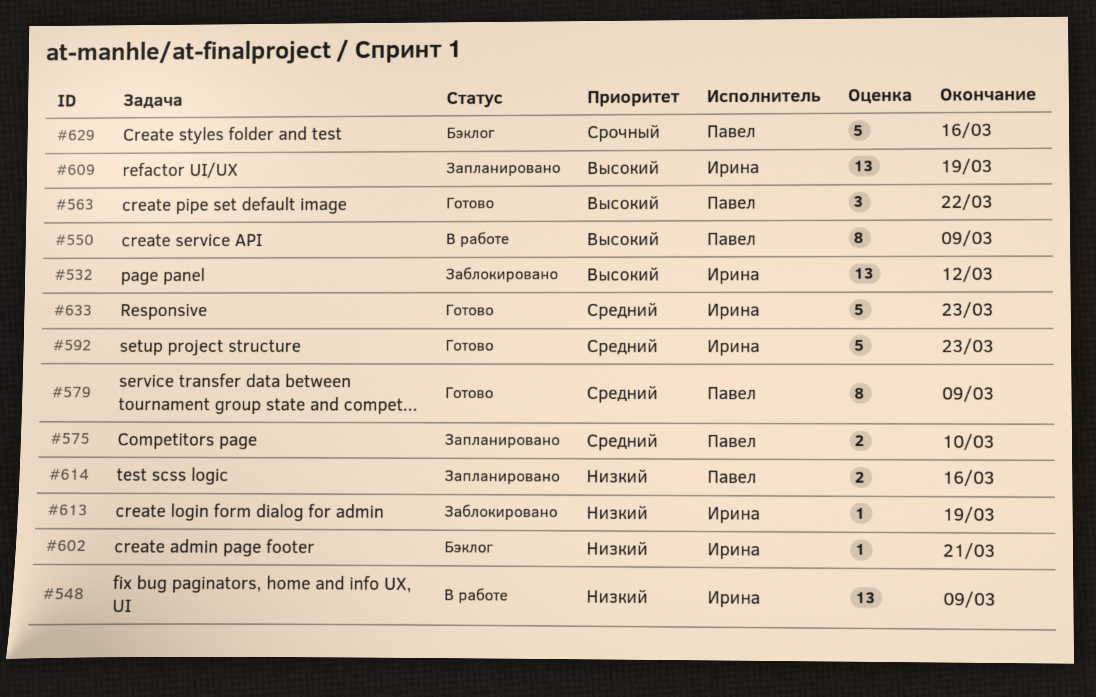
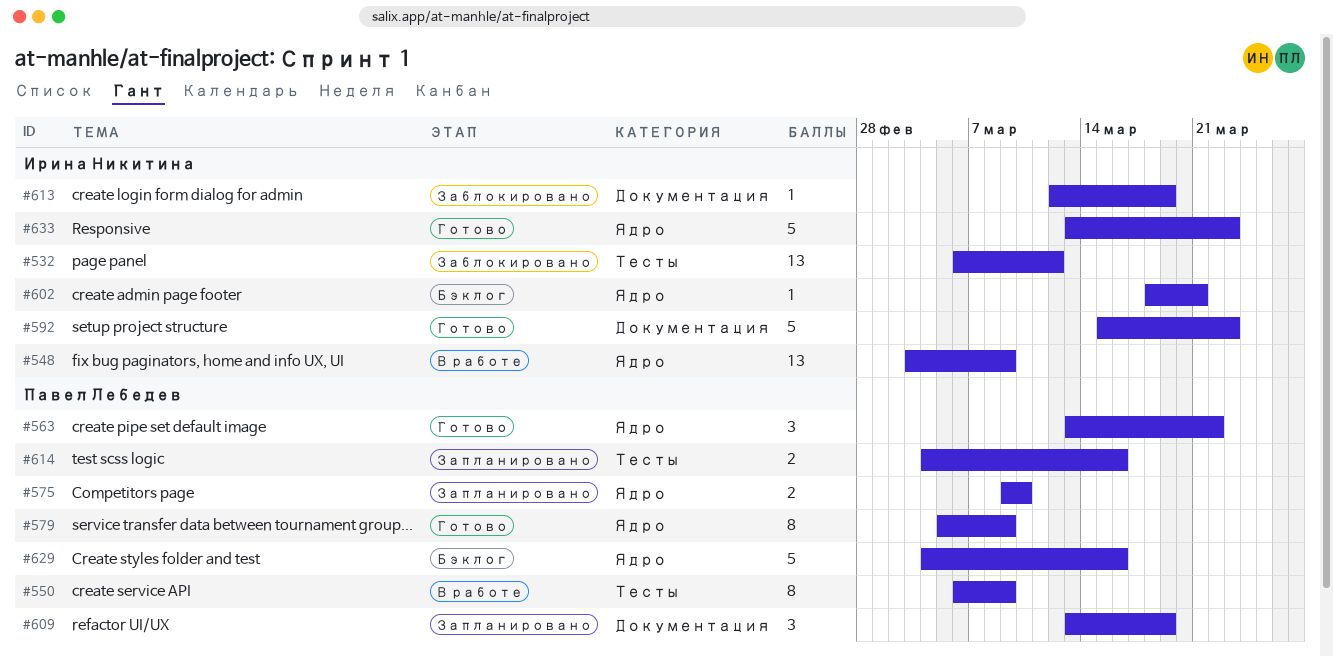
#609, owner: Ирина Никитина -> Павел Лебедев
#609, estimate: 13 -> 3

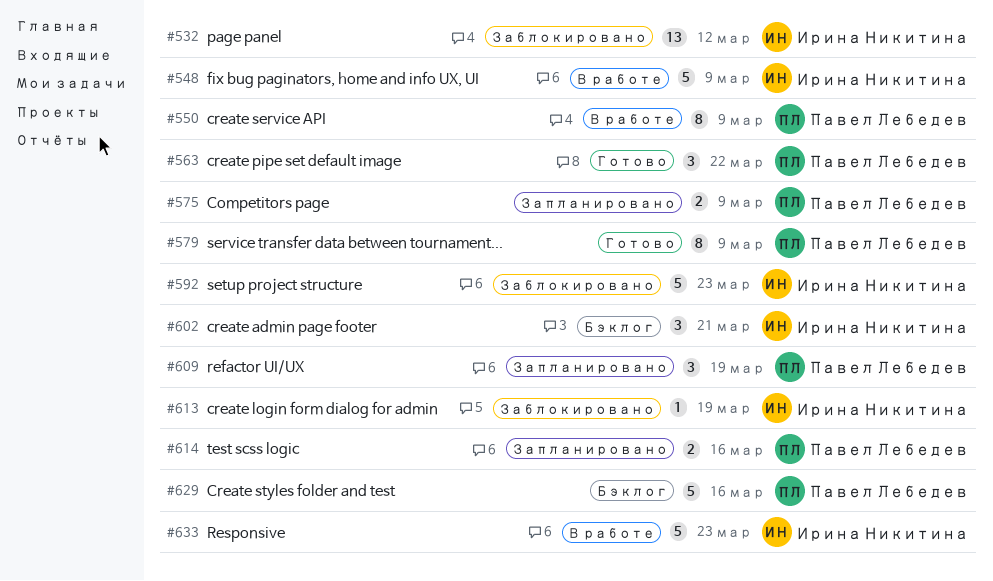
#548, estimate: 13 -> 5
#575, due: Mar 10 -> Mar 9
#592, status: Готово -> Заблокировано
#602, estimate: 1 -> 3
#633, status: Готово -> В работе

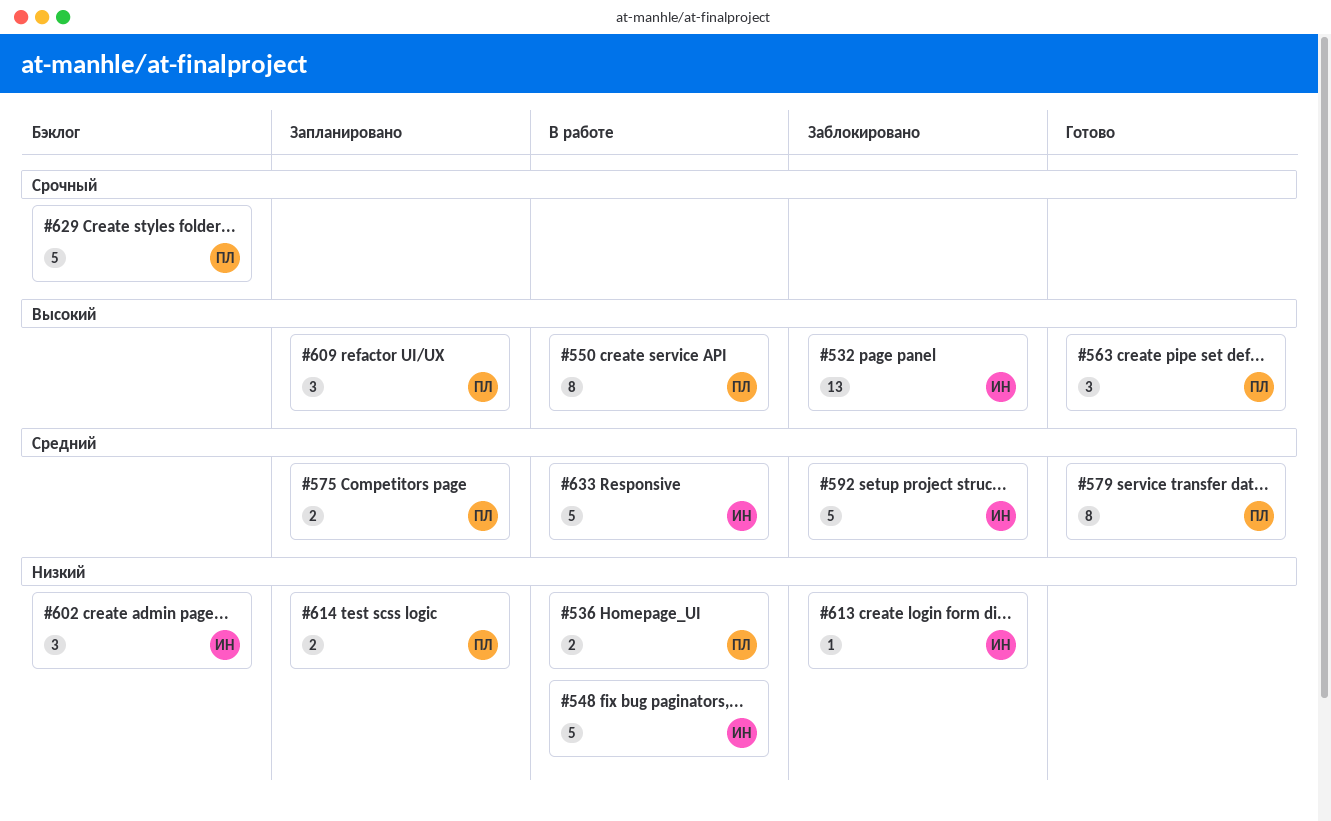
#536: none -> present

